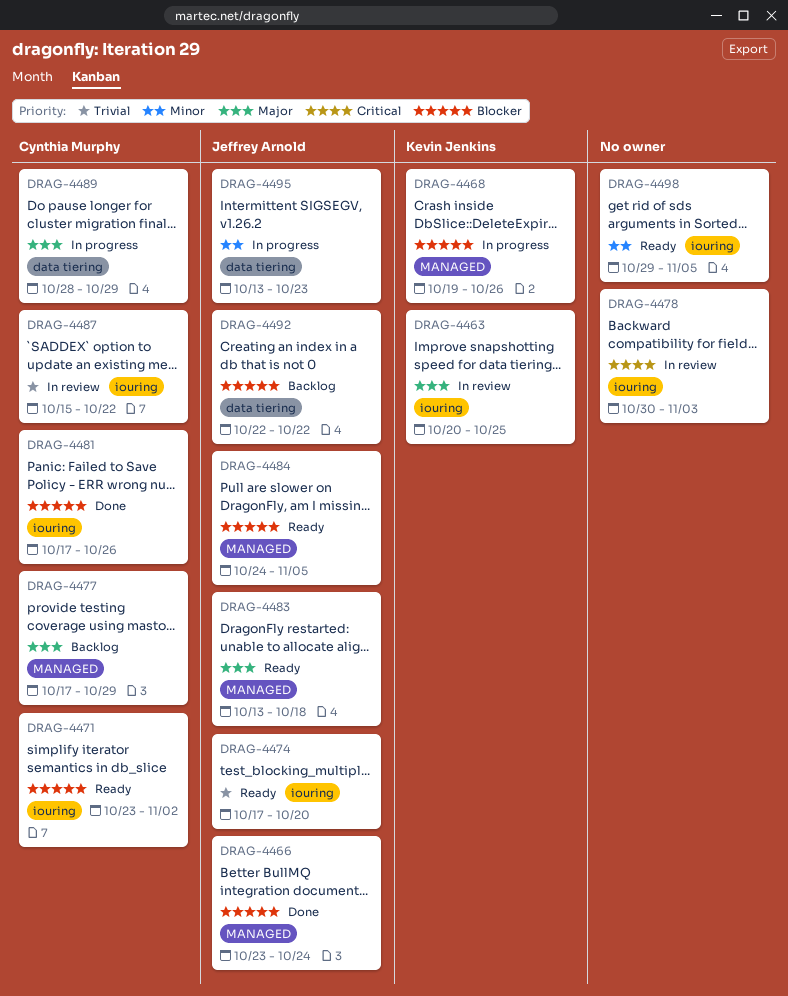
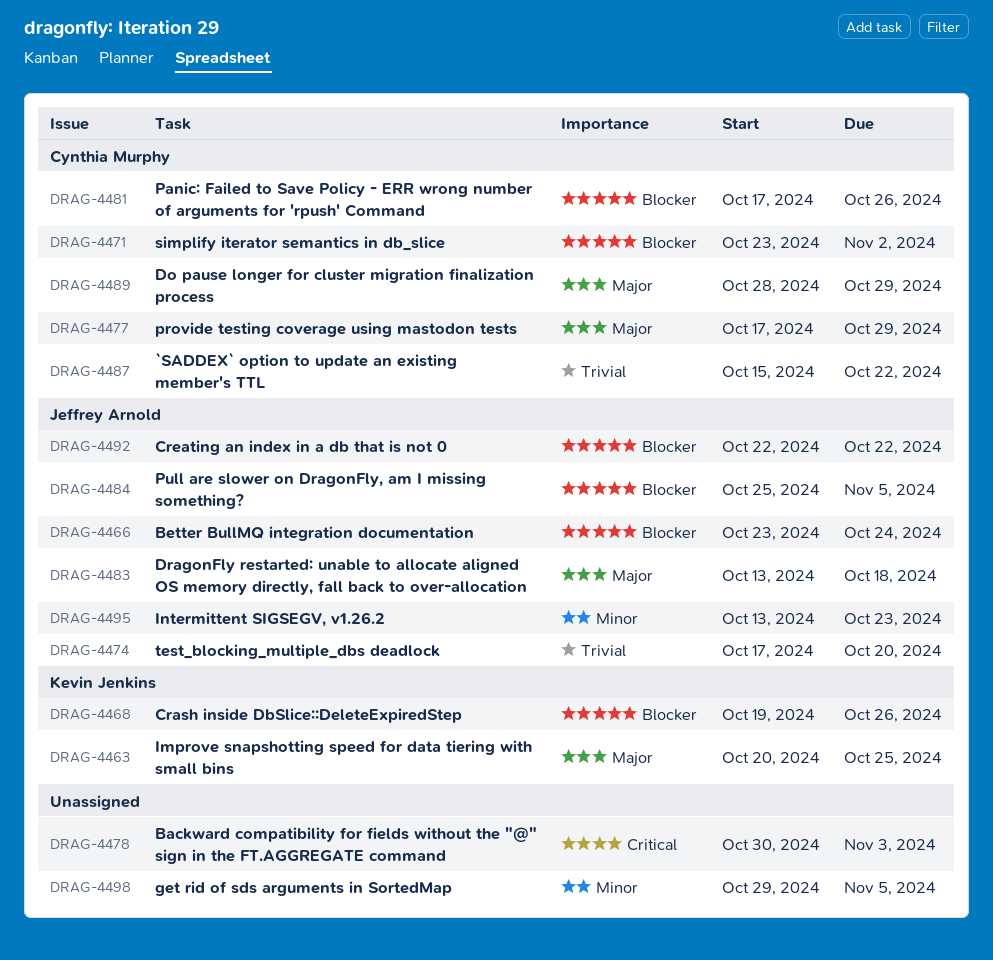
DRAG-4484, start: Oct 24 -> Oct 25

